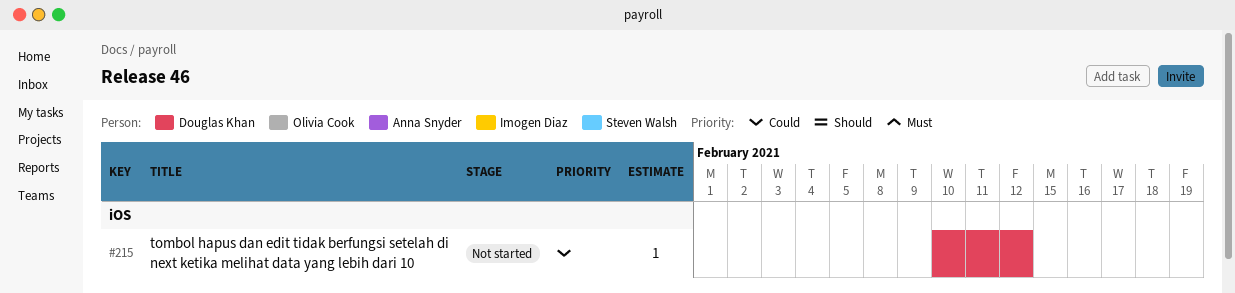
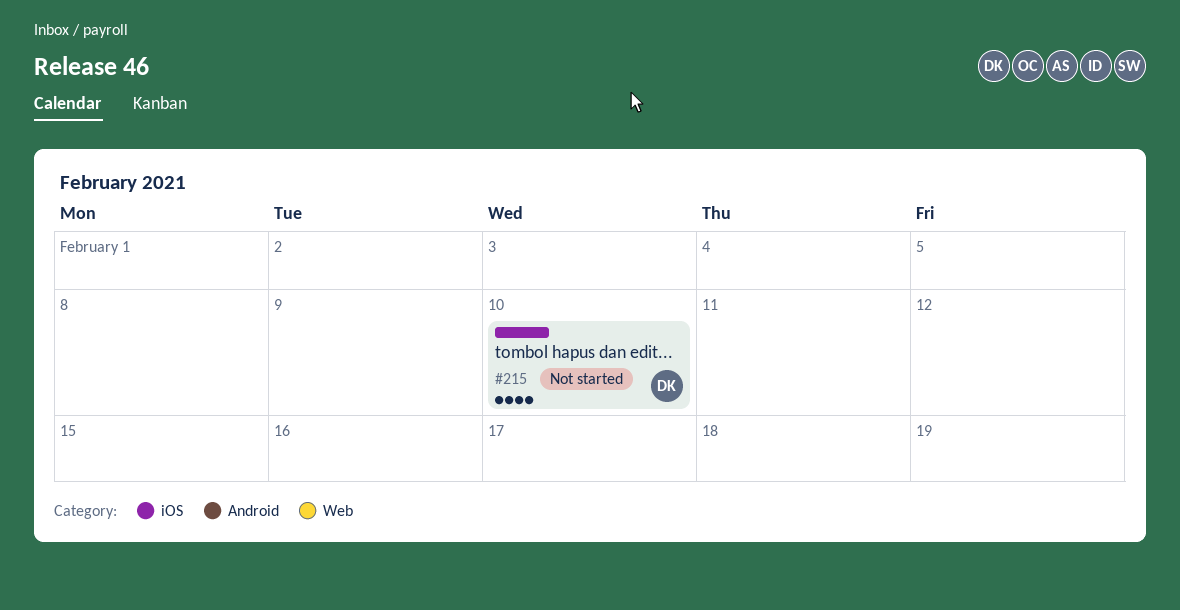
#215, estimate: 1 -> 4
#215, due: Feb 12 -> Feb 10

